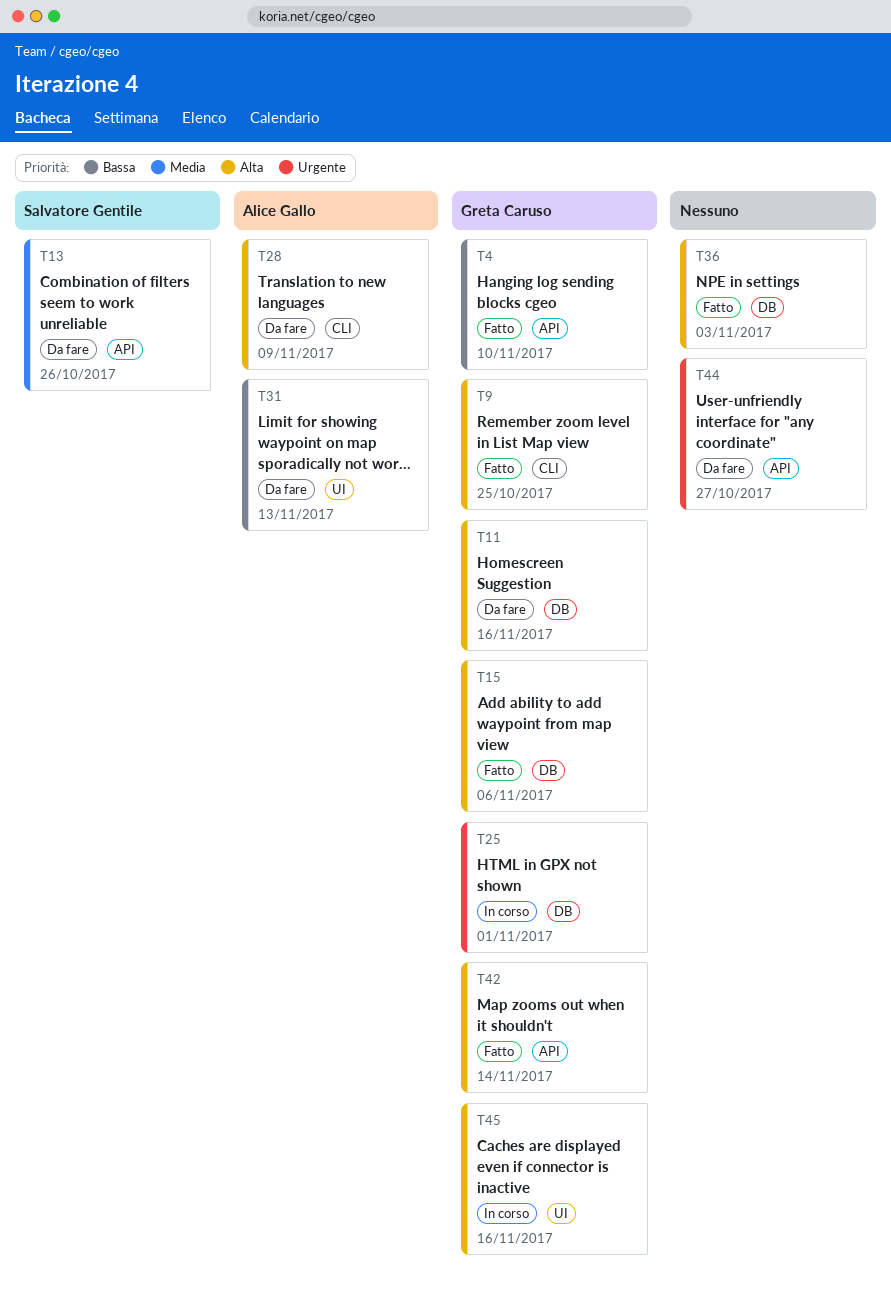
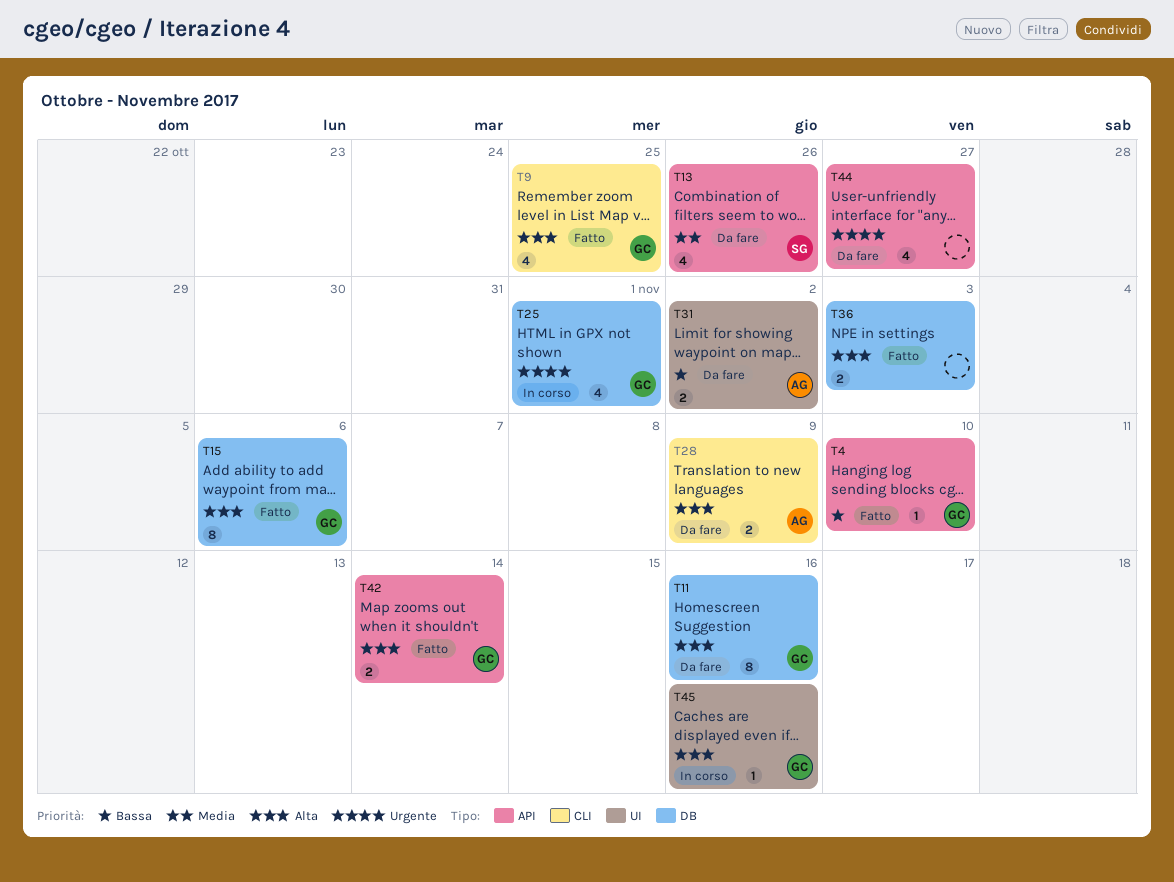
T31, due: Nov 13 -> Nov 2

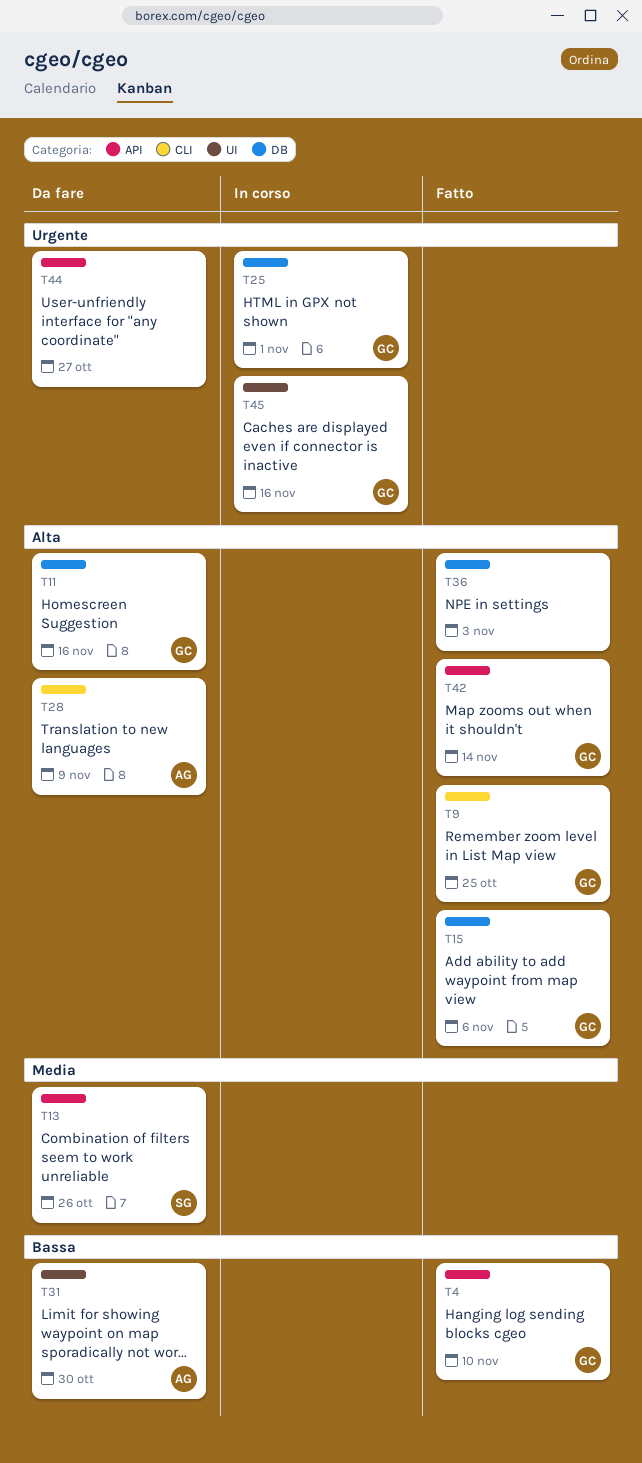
T31, due: Nov 2 -> Oct 30
T45, priority: Alta -> Urgente

